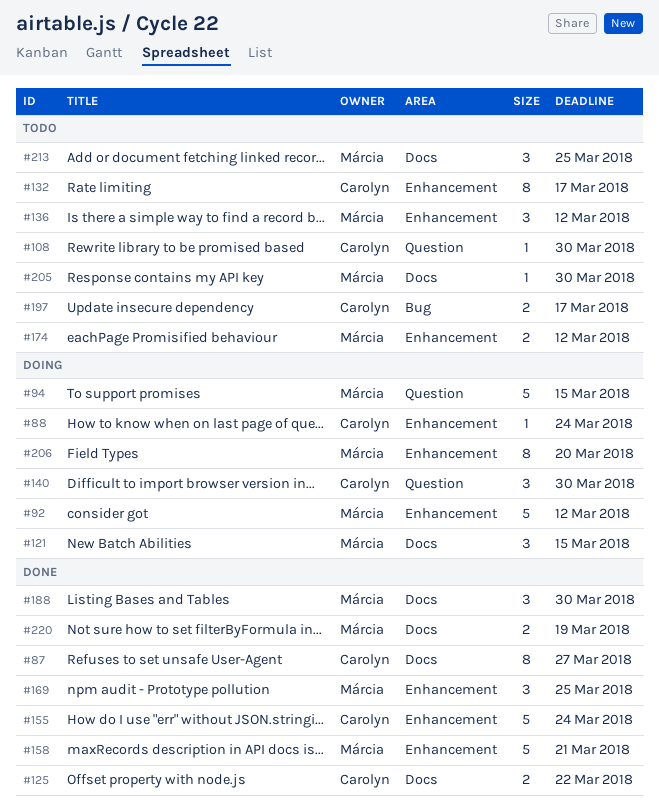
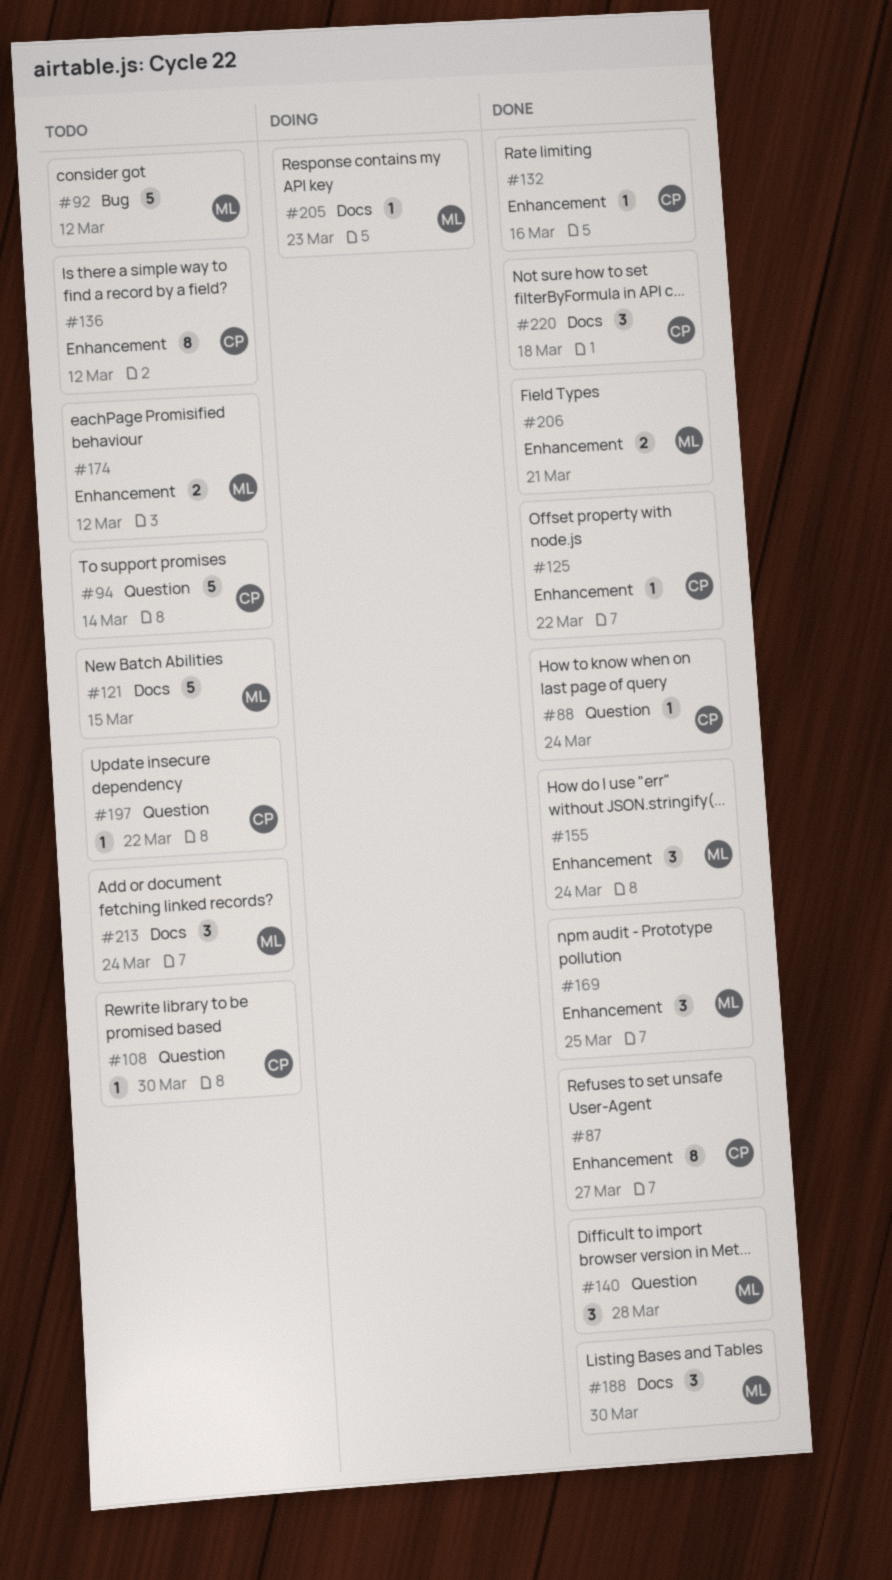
#87, label: Docs -> Enhancement
#88, status: Doing -> Done
#88, label: Enhancement -> Question
#92, status: Doing -> Todo
#92, label: Enhancement -> Bug
#94, status: Doing -> Todo
#94, owner: Márcia -> Carolyn
#94, due: Mar 15 -> Mar 14
#121, status: Doing -> Todo
#121, estimate: 3 -> 5
#125, label: Docs -> Enhancement
#125, estimate: 2 -> 1
#132, status: Todo -> Done
#132, estimate: 8 -> 1
#132, due: Mar 17 -> Mar 16
#136, owner: Márcia -> Carolyn
#136, estimate: 3 -> 8
#140, status: Doing -> Done
#140, owner: Carolyn -> Márcia
#140, due: Mar 30 -> Mar 28
#155, owner: Carolyn -> Márcia
#155, estimate: 5 -> 3
#158: present -> none
#197, label: Bug -> Question
#197, estimate: 2 -> 1
#197, due: Mar 17 -> Mar 22
#205, status: Todo -> Doing
#205, due: Mar 30 -> Mar 23
#206, status: Doing -> Done
#206, estimate: 8 -> 2
#206, due: Mar 20 -> Mar 21
#213, due: Mar 25 -> Mar 24
#220, owner: Márcia -> Carolyn
#220, estimate: 2 -> 3
#220, due: Mar 19 -> Mar 18

